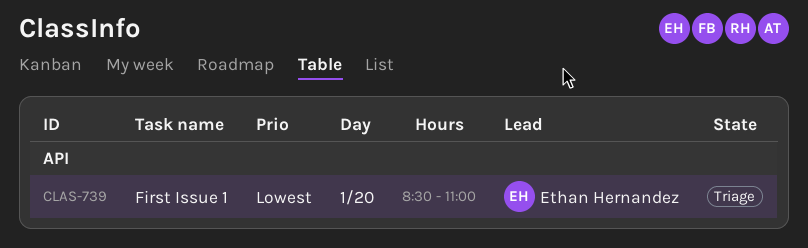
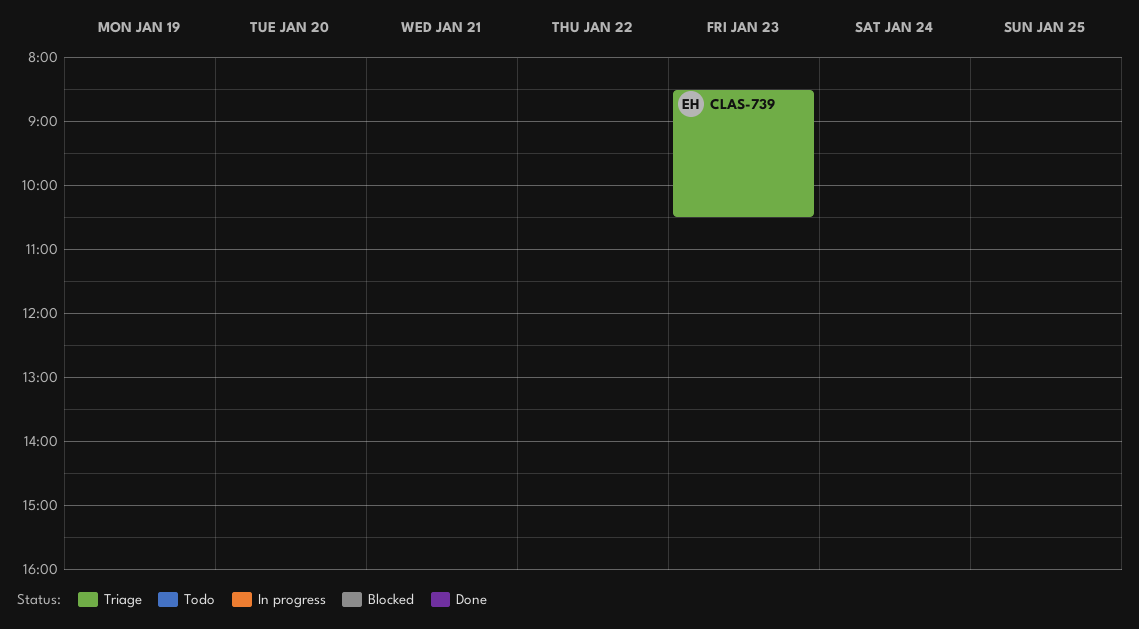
CLAS-739, day: Jan 20 -> Jan 23
CLAS-739, ends: 11:00 -> 10:30

